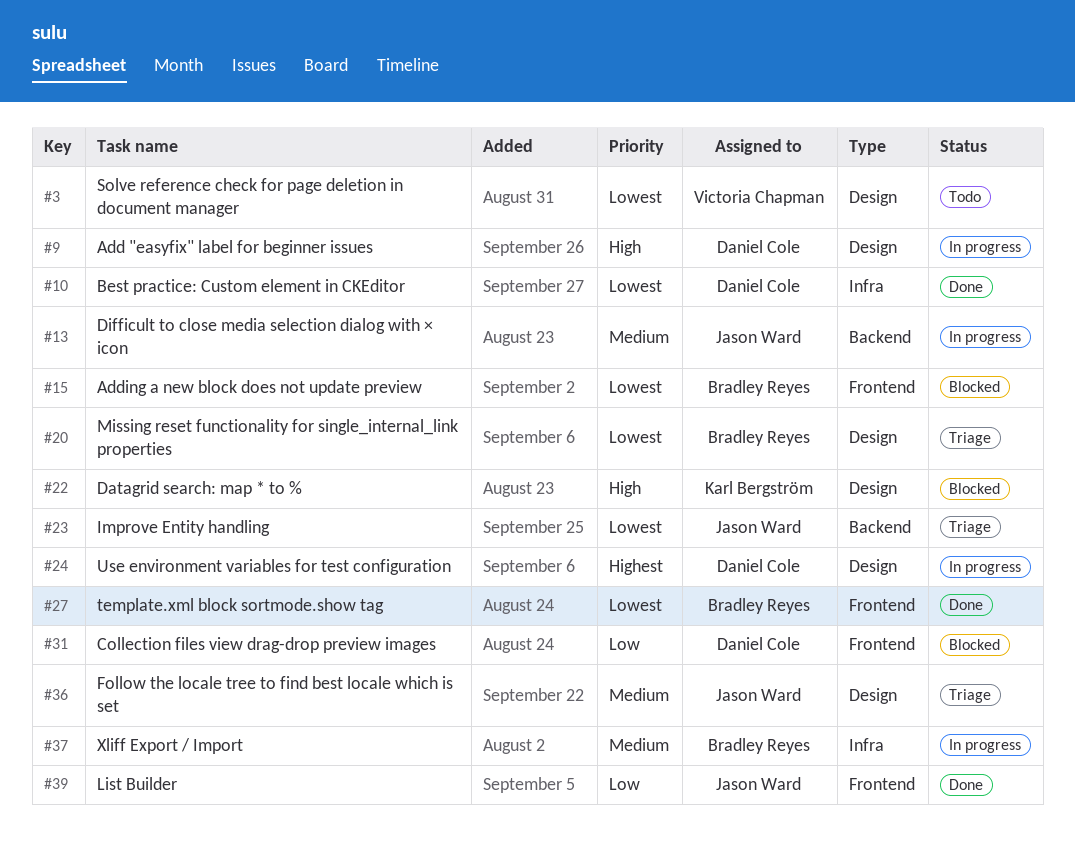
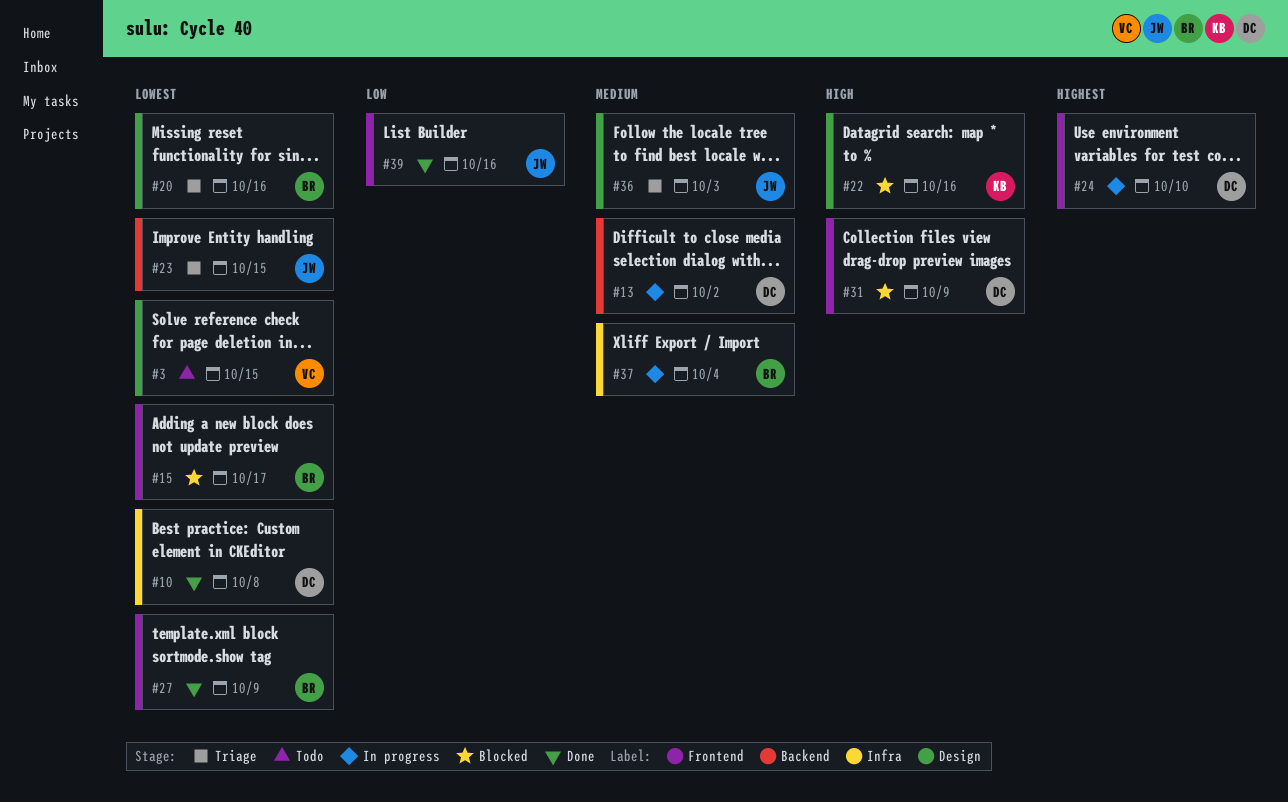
#9: present -> none
#13, owner: Jason Ward -> Daniel Cole
#24, label: Design -> Frontend
#31, priority: Low -> High

